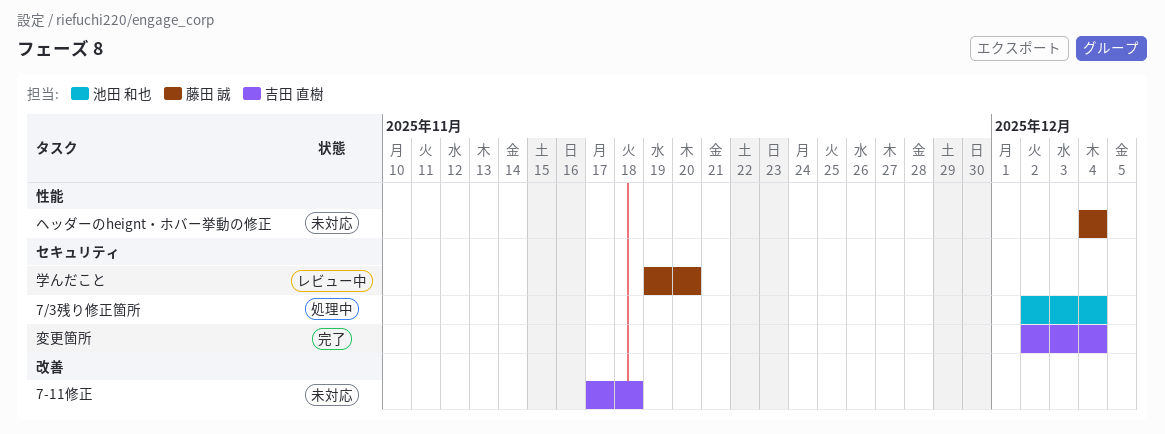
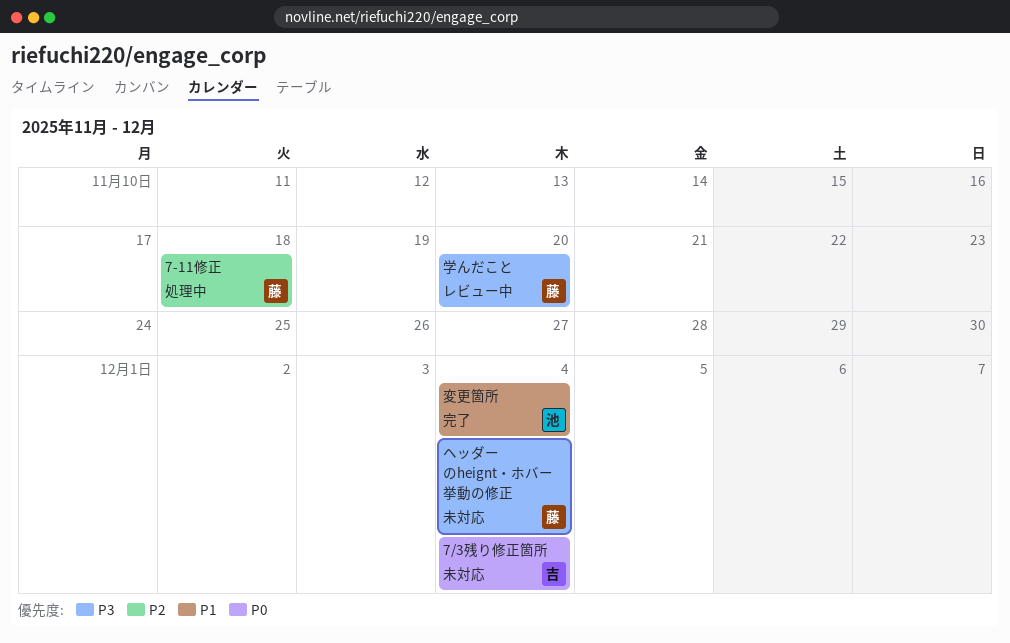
7-11修正, status: 未対応 -> 処理中
7-11修正, owner: 吉田 直樹 -> 藤田 誠
7/3残り修正箇所, status: 処理中 -> 未対応
7/3残り修正箇所, owner: 池田 和也 -> 吉田 直樹
変更箇所, owner: 吉田 直樹 -> 池田 和也

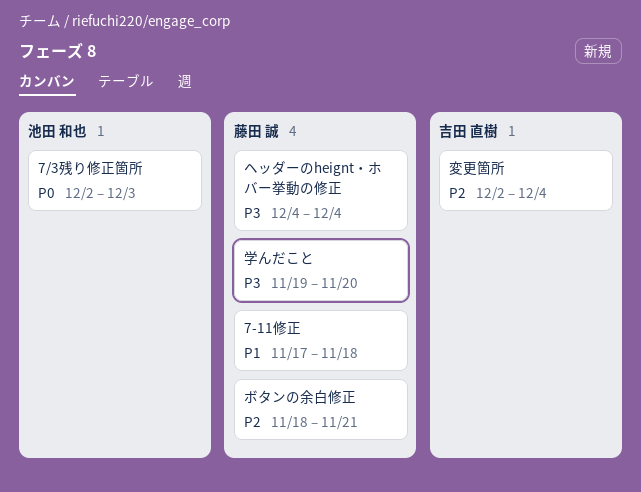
7-11修正, priority: P2 -> P1
7/3残り修正箇所, owner: 吉田 直樹 -> 池田 和也
7/3残り修正箇所, due: Dec 4 -> Dec 3
ボタンの余白修正: none -> present
変更箇所, owner: 池田 和也 -> 吉田 直樹
変更箇所, priority: P1 -> P2

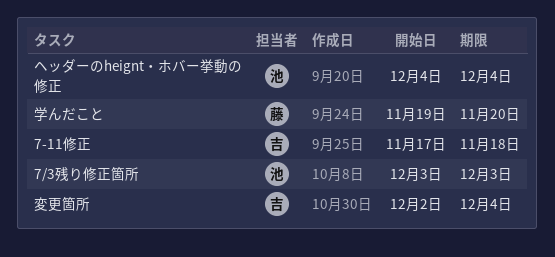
7-11修正, owner: 藤田 誠 -> 吉田 直樹
7/3残り修正箇所, start: Dec 2 -> Dec 3
ヘッダーのheignt・ホバー挙動の修正, owner: 藤田 誠 -> 池田 和也
ボタンの余白修正: present -> none

